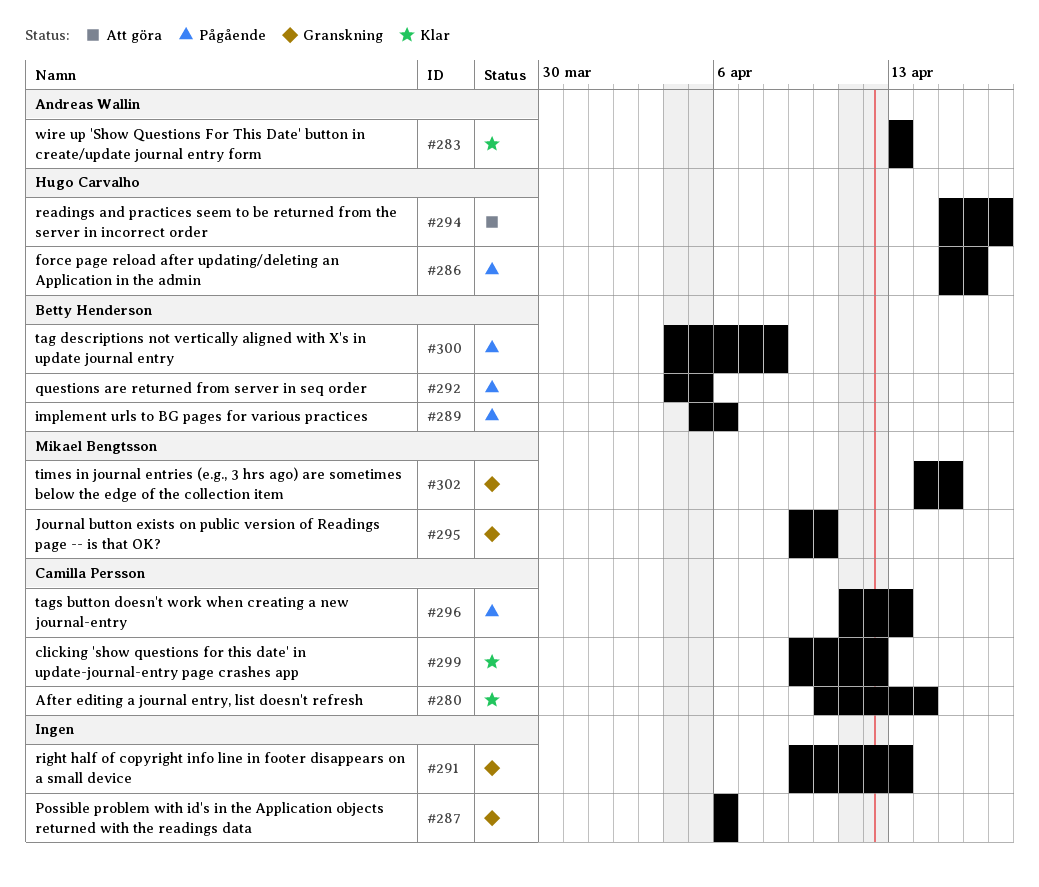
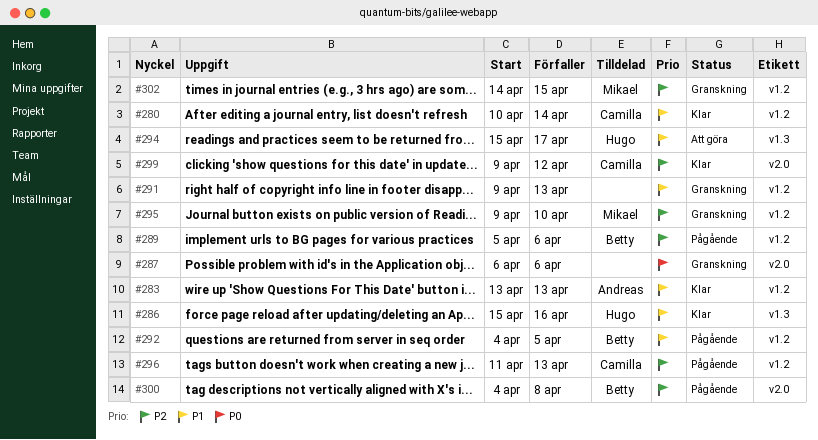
#286, status: Pågående -> Klar

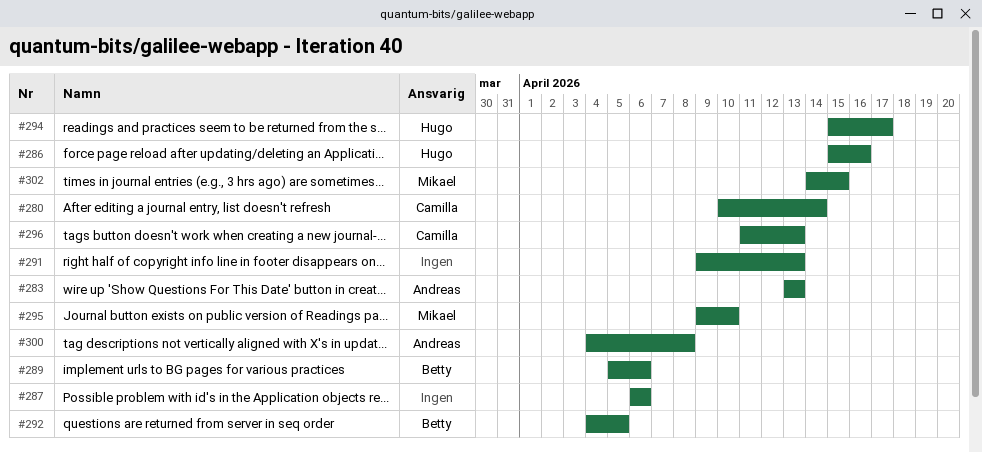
#299: present -> none
#300, owner: Betty -> Andreas

